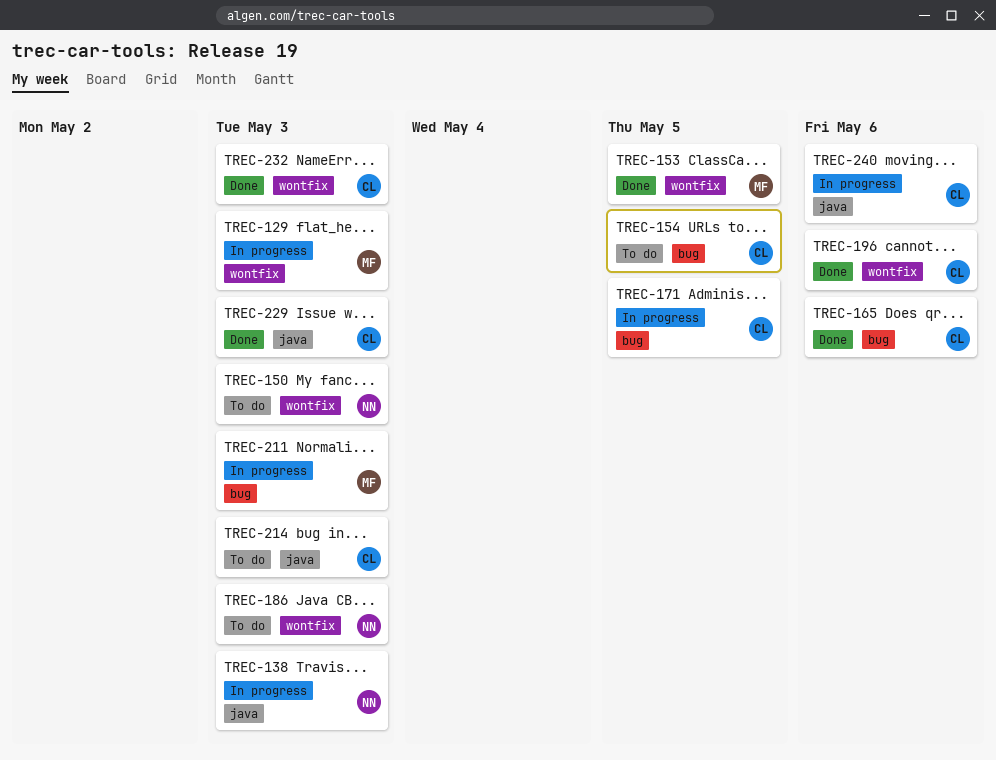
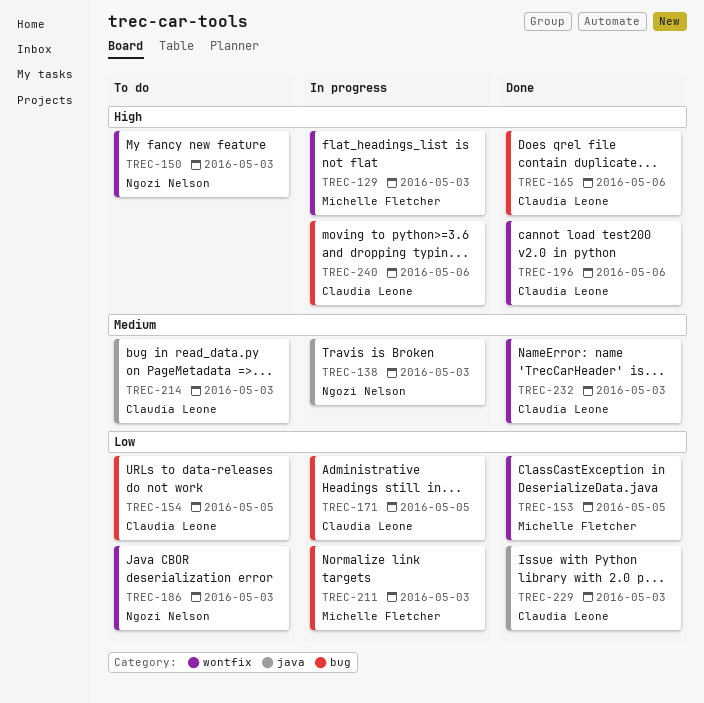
TREC-240, label: java -> bug

